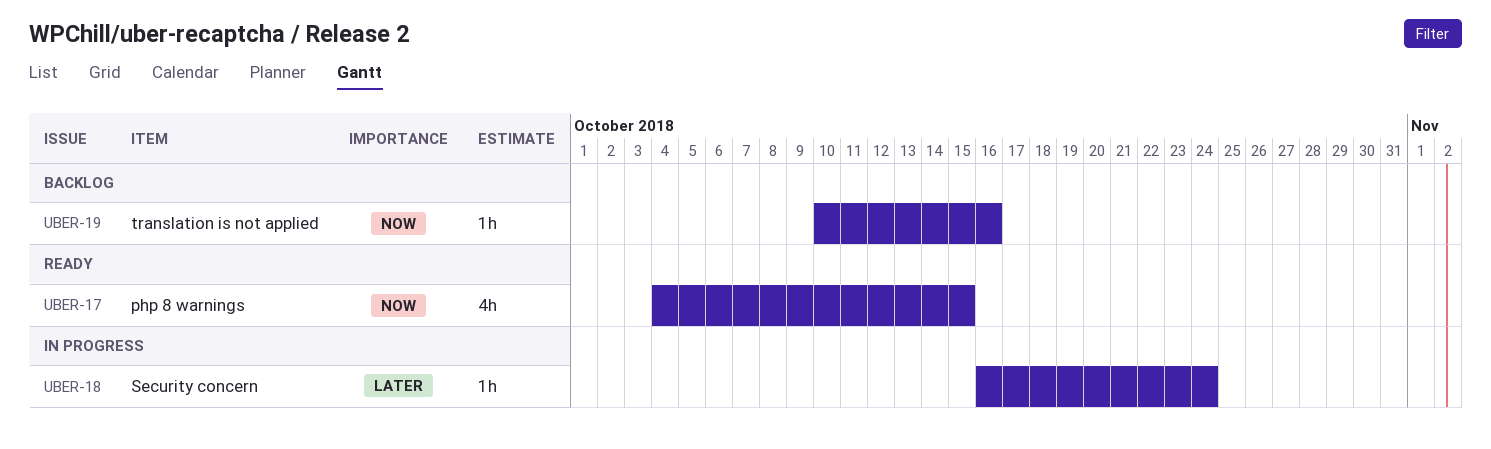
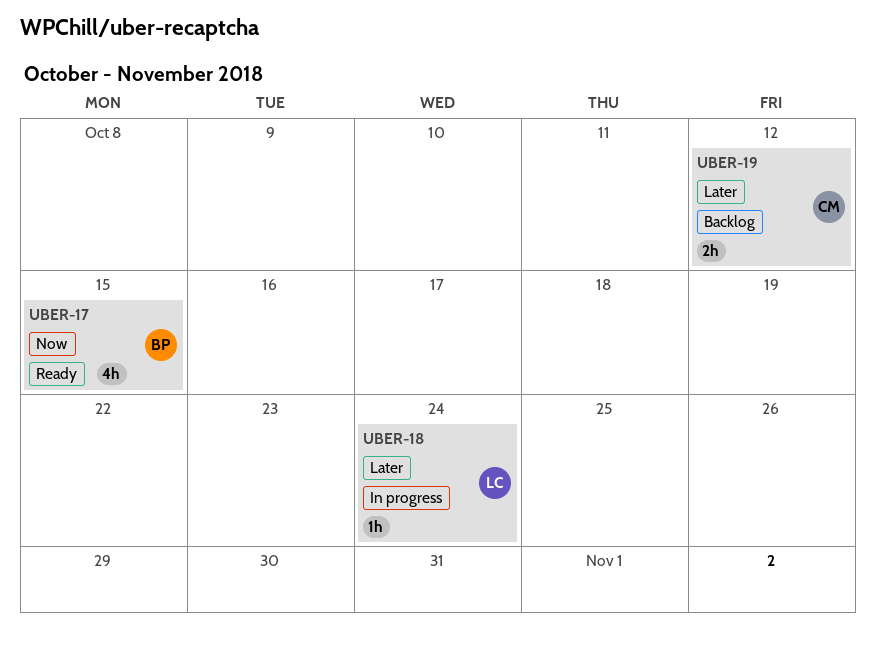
UBER-19, priority: Now -> Later
UBER-19, estimate: 1h -> 2h
UBER-19, due: Oct 16 -> Oct 12

